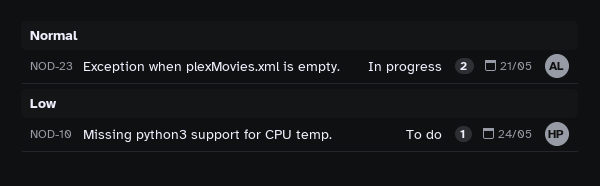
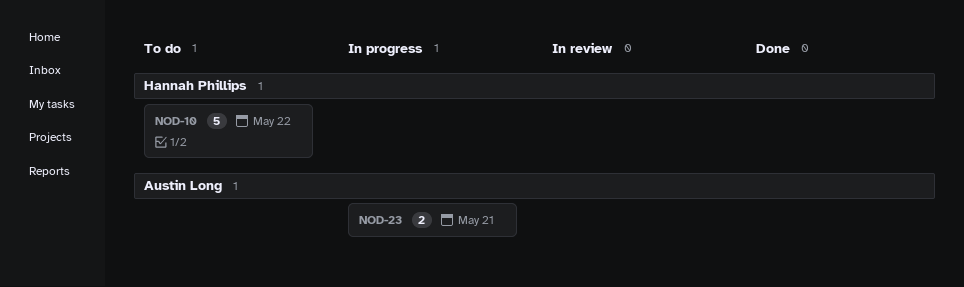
NOD-10, estimate: 1 -> 5
NOD-10, due: May 24 -> May 22

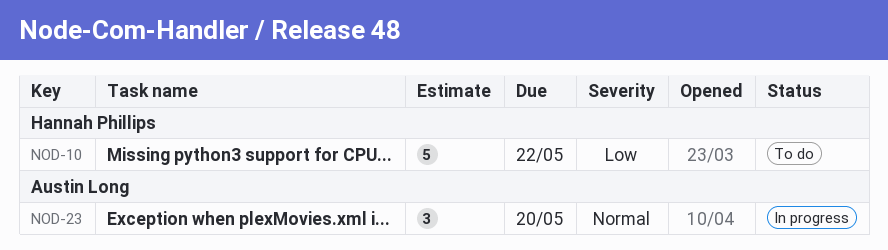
NOD-23, estimate: 2 -> 3
NOD-23, due: May 21 -> May 20

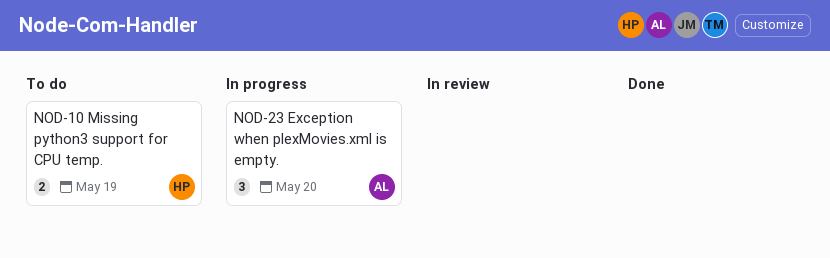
NOD-10, estimate: 5 -> 2
NOD-10, due: May 22 -> May 19

